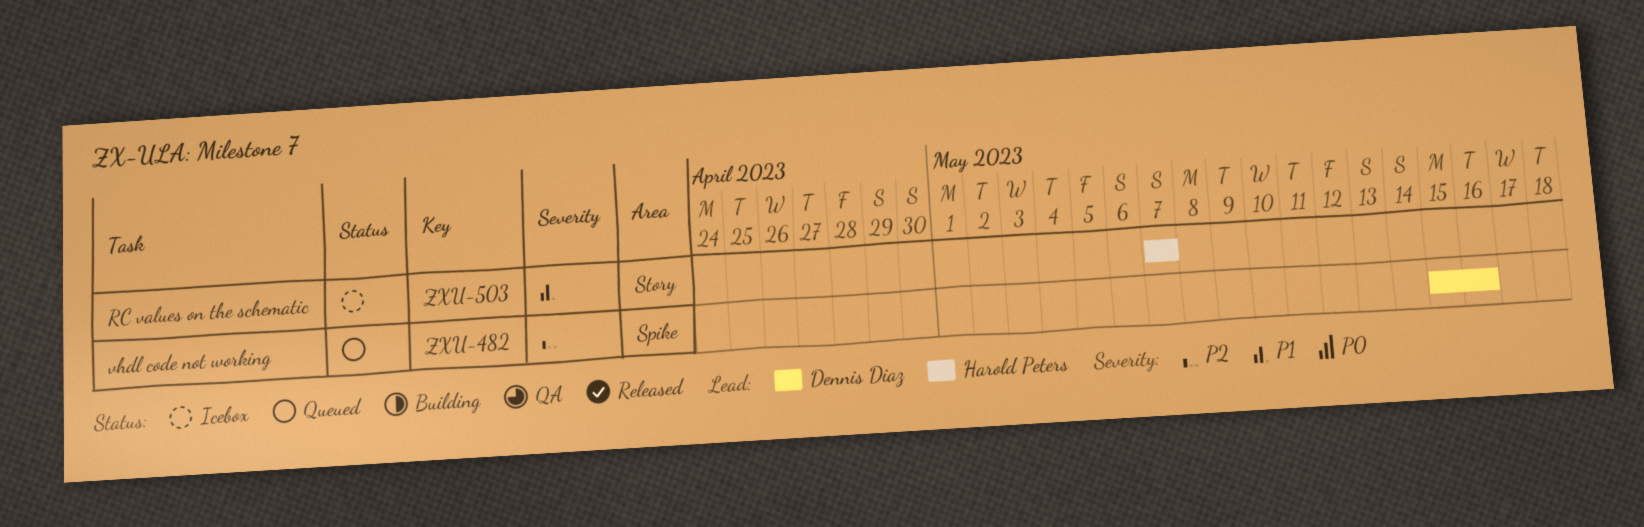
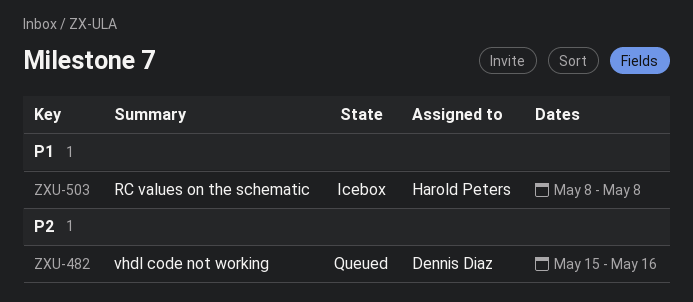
ZXU-503, start: May 7 -> May 8
ZXU-503, due: May 7 -> May 8

